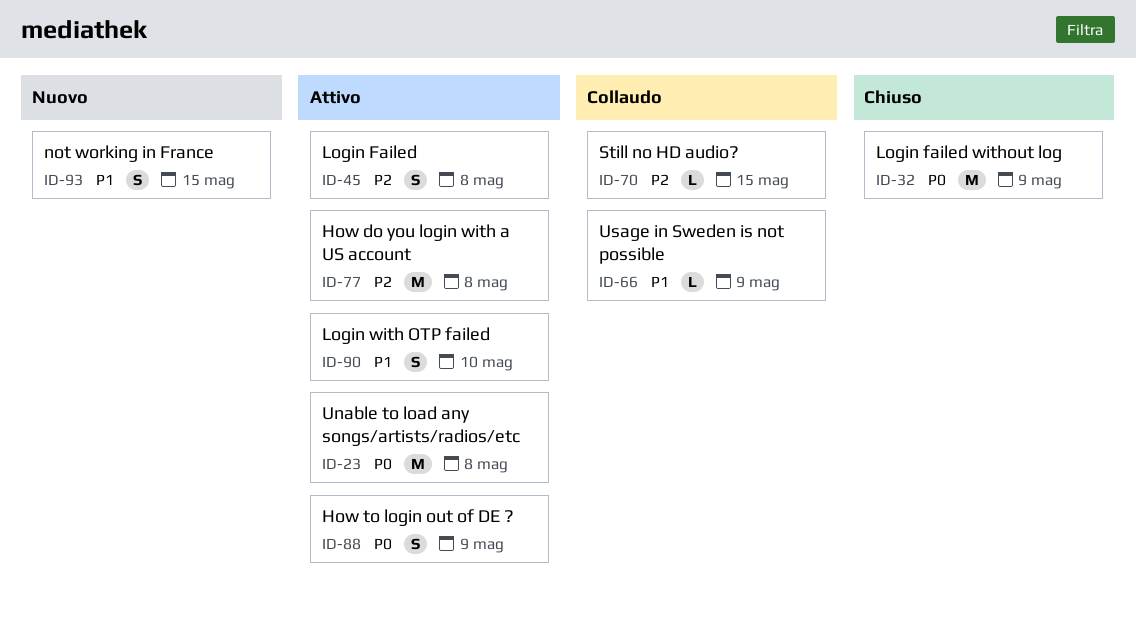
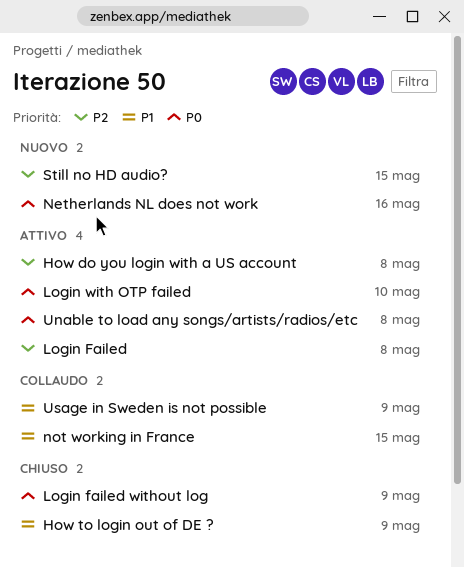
How to login out of DE ?, status: Attivo -> Chiuso
How to login out of DE ?, priority: P0 -> P1
Login with OTP failed, priority: P1 -> P0
Netherlands NL does not work: none -> present
not working in France, status: Nuovo -> Collaudo
Still no HD audio?, status: Collaudo -> Nuovo

